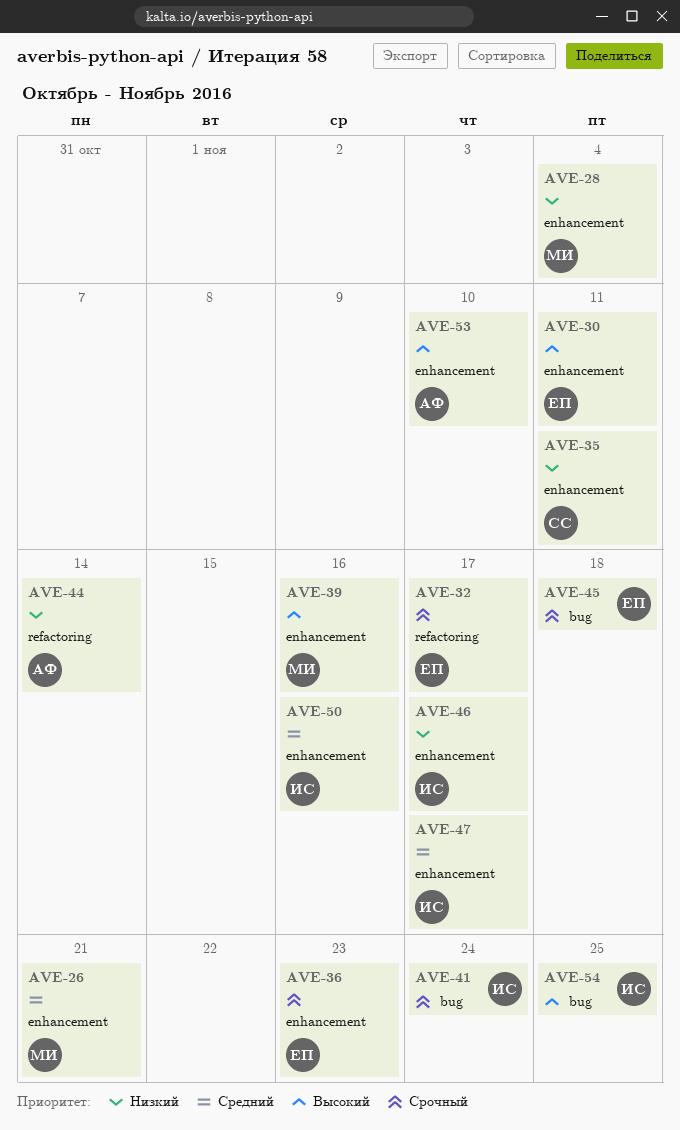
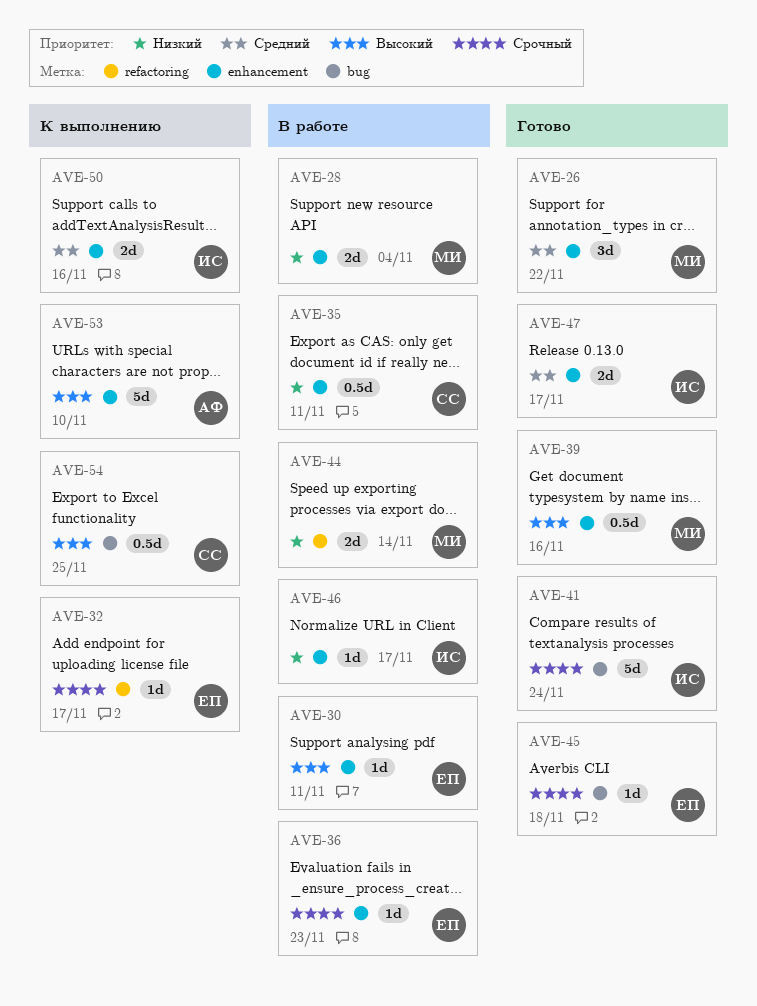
AVE-26, due: Nov 21 -> Nov 22
AVE-44, owner: АФ -> МИ
AVE-54, owner: ИС -> СС

